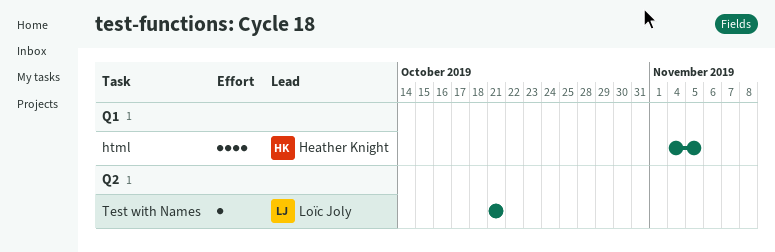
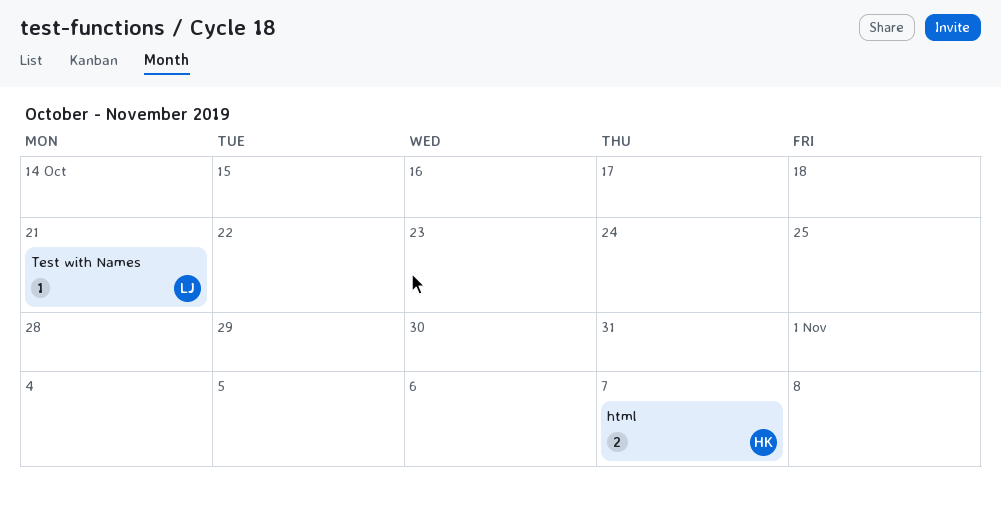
html, estimate: 4 -> 2
html, due: Nov 5 -> Nov 7

